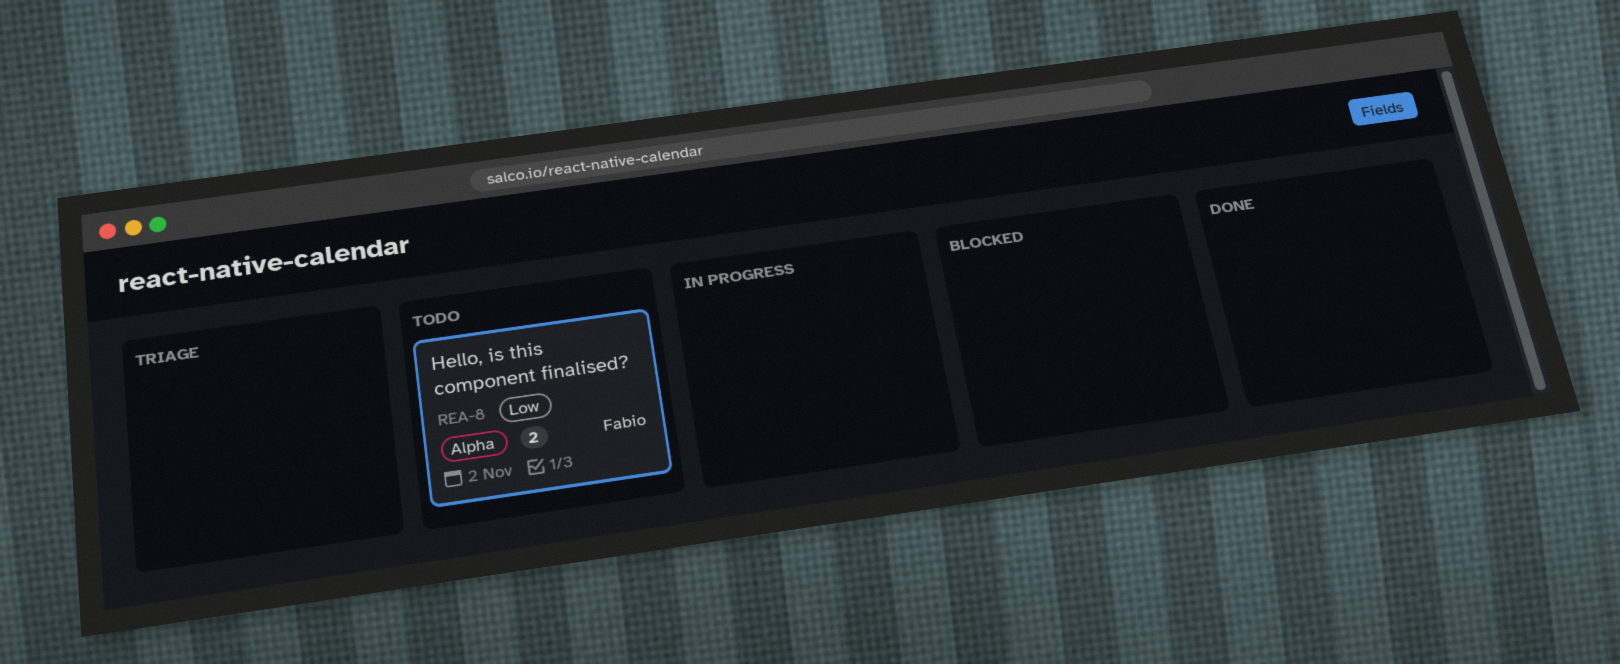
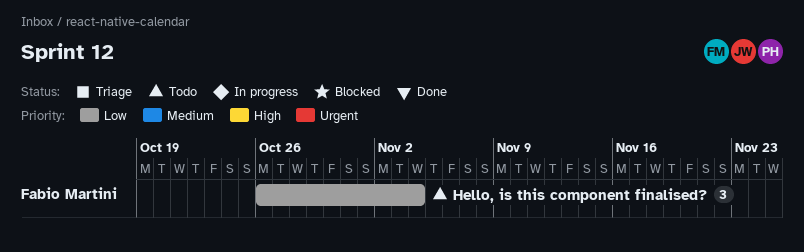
Hello, is this component finalised?, estimate: 2 -> 3
Hello, is this component finalised?, due: Nov 2 -> Nov 4

